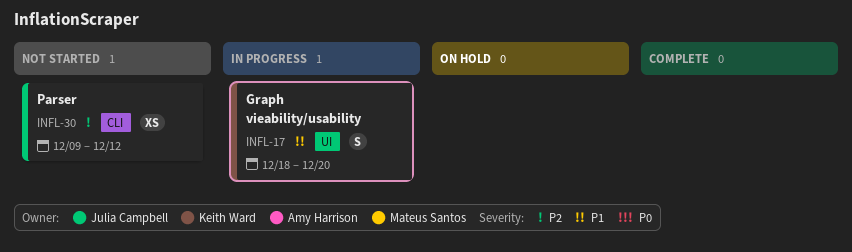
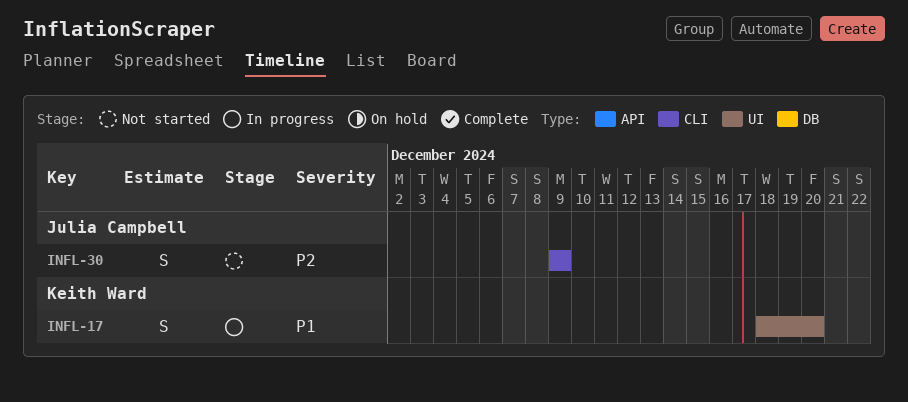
INFL-30, estimate: XS -> S
INFL-30, due: Dec 12 -> Dec 9

